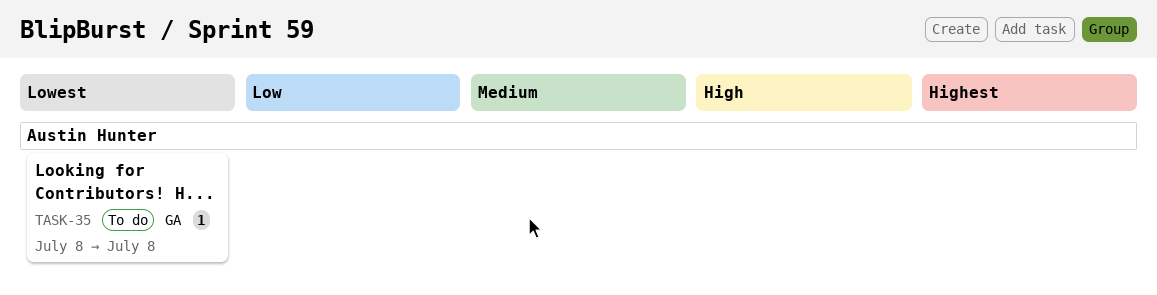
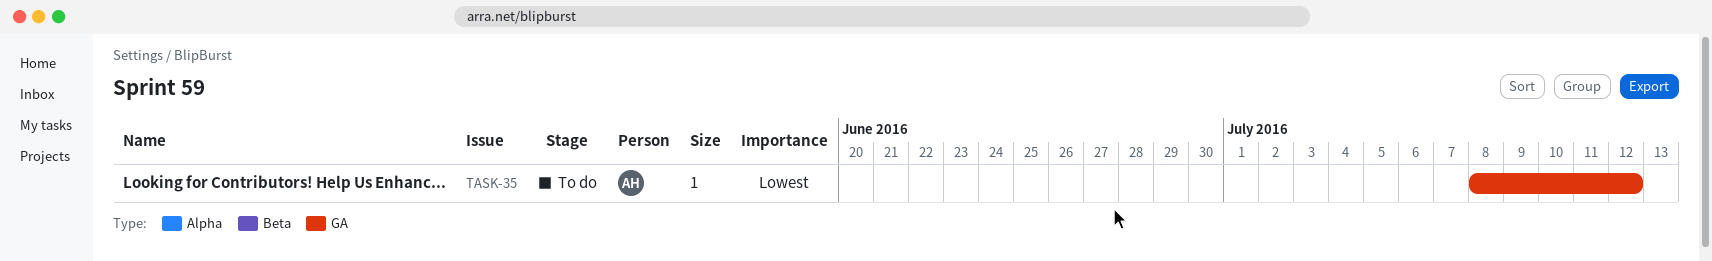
TASK-35, due: Jul 8 -> Jul 12

